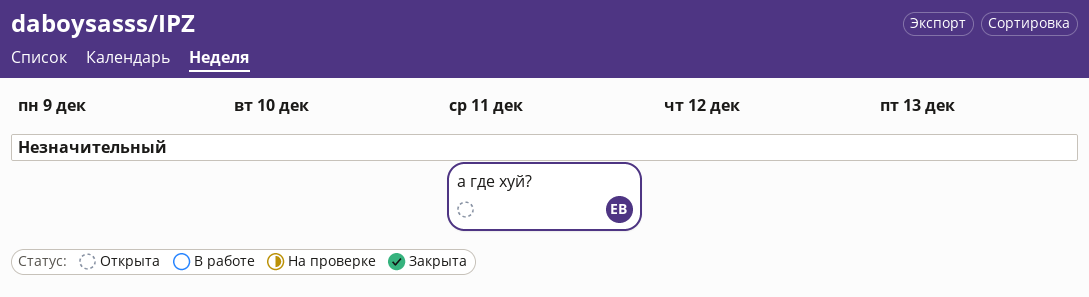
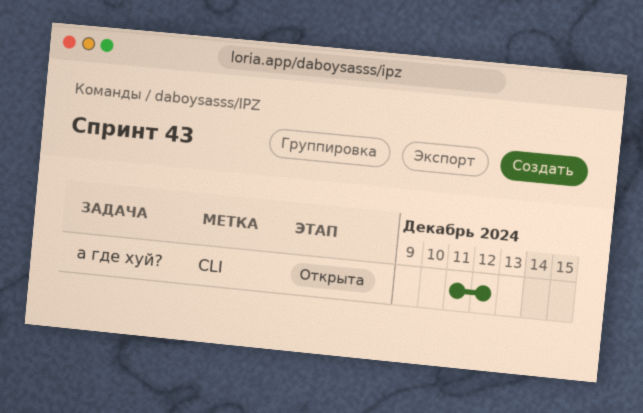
а где хуй?, due: Dec 11 -> Dec 12

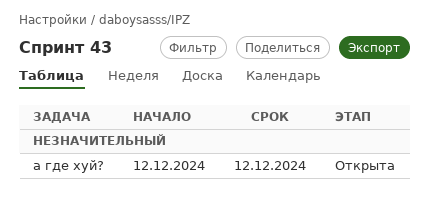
а где хуй?, start: Dec 11 -> Dec 12

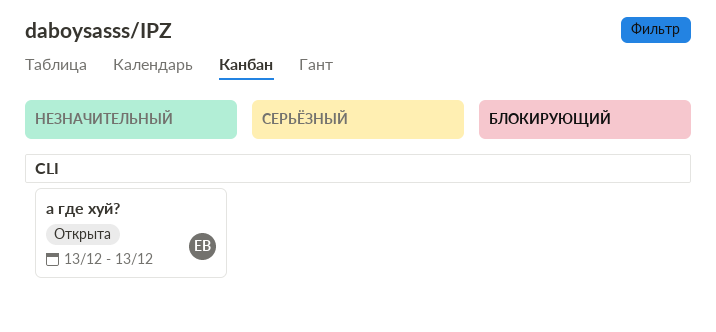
а где хуй?, start: Dec 12 -> Dec 13
а где хуй?, due: Dec 12 -> Dec 13

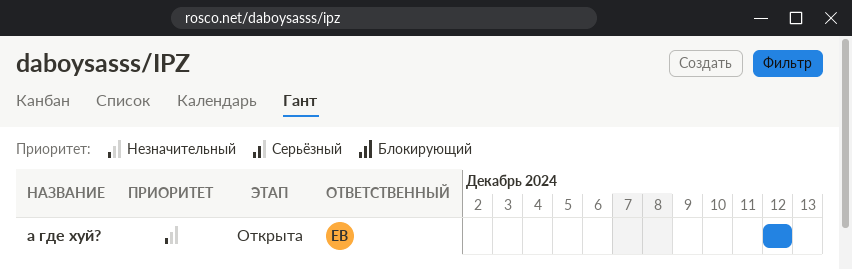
а где хуй?, start: Dec 13 -> Dec 12
а где хуй?, due: Dec 13 -> Dec 12

